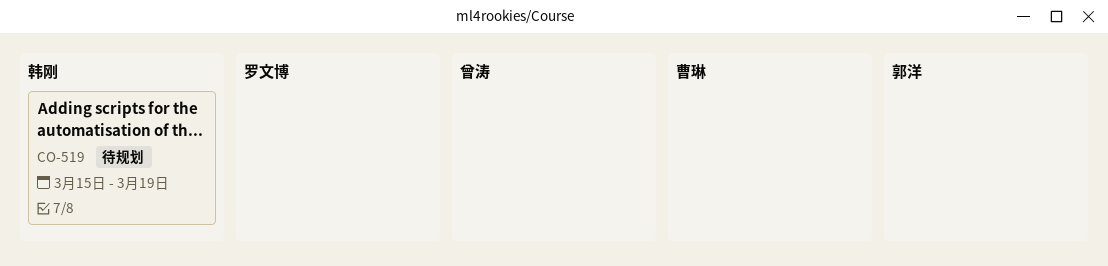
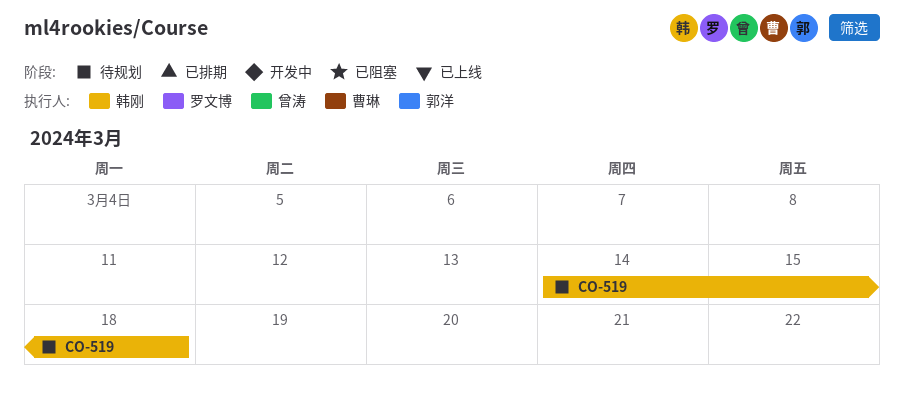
CO-519, start: Mar 15 -> Mar 14
CO-519, due: Mar 19 -> Mar 18

